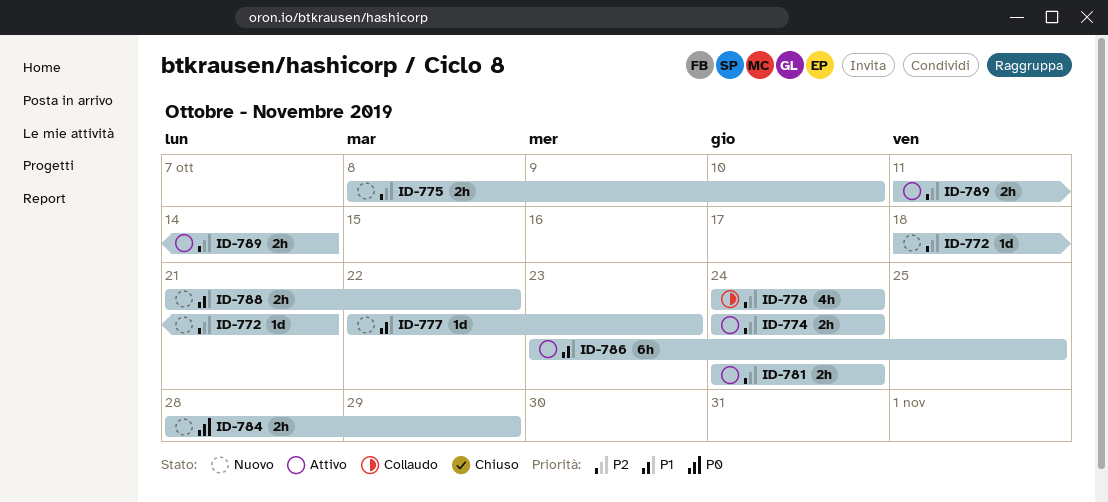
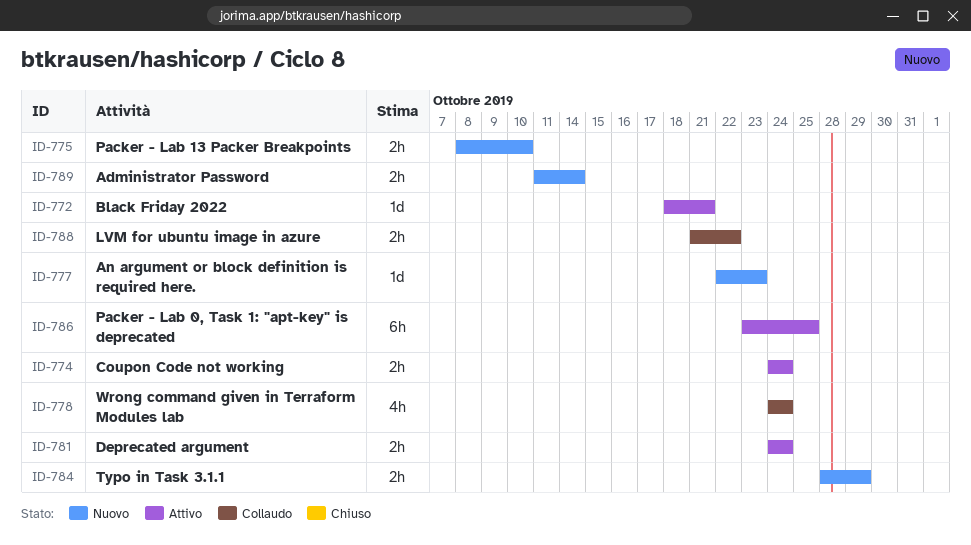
ID-772, status: Nuovo -> Attivo
ID-788, status: Nuovo -> Collaudo
ID-789, status: Attivo -> Nuovo

